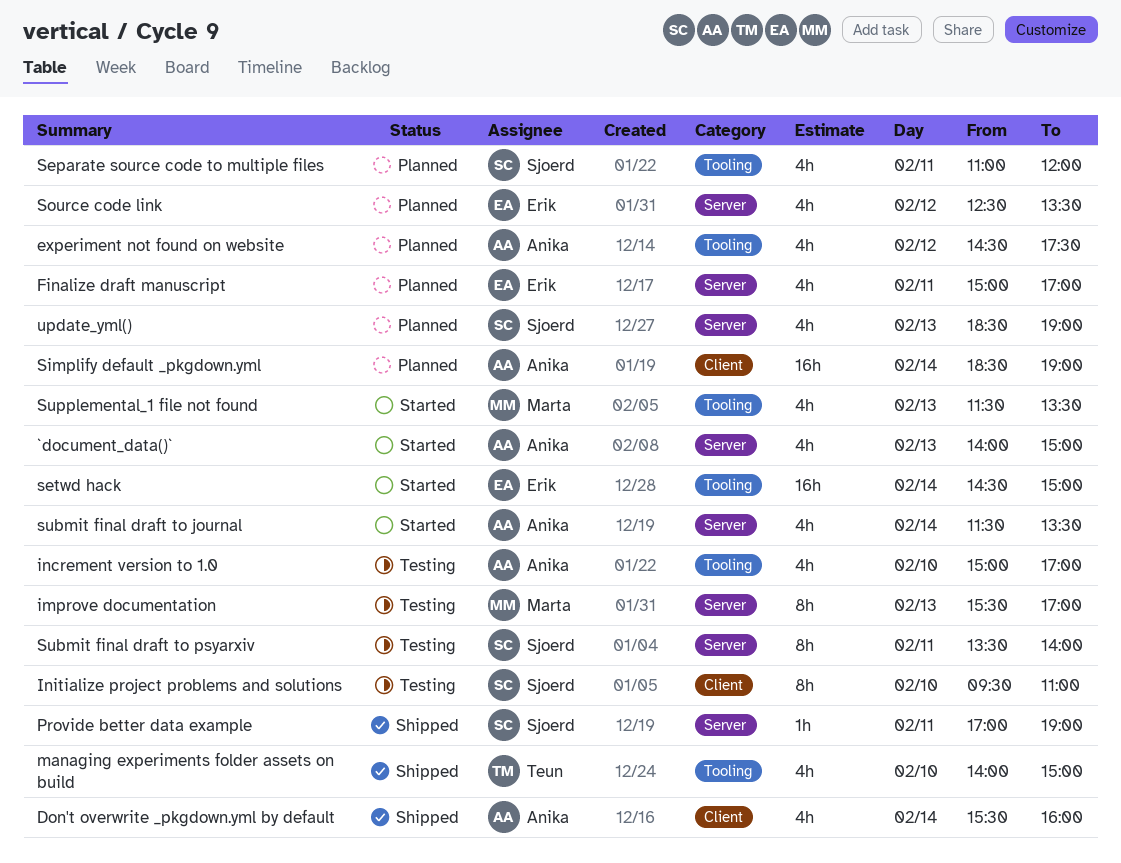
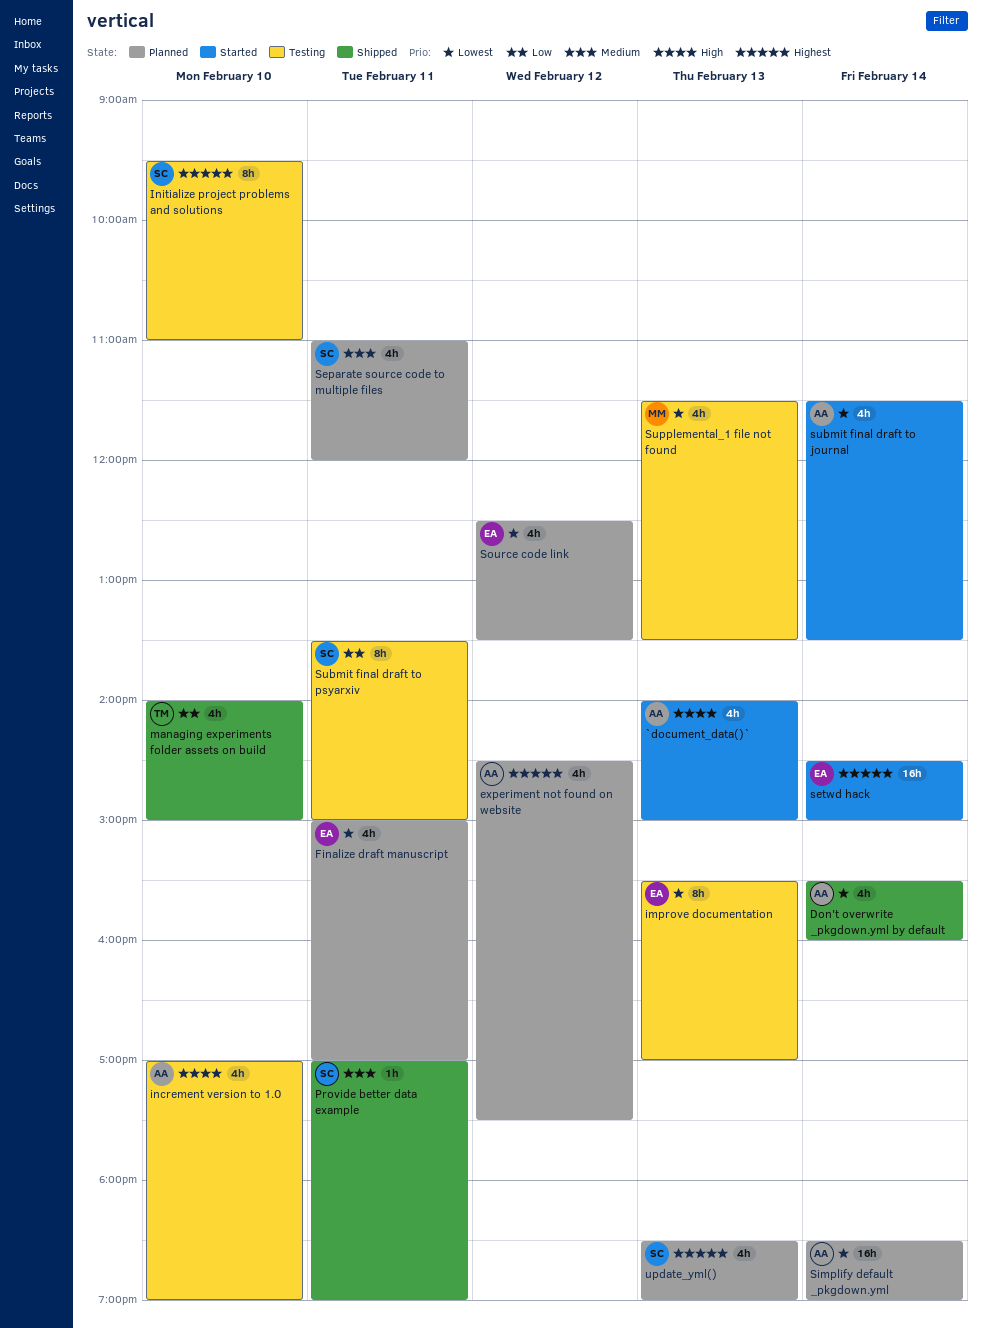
improve documentation, owner: Marta -> Erik
increment version to 1.0, begins: 15:00 -> 17:00
increment version to 1.0, ends: 17:00 -> 19:00
Submit final draft to psyarxiv, ends: 14:00 -> 15:00
Supplemental_1 file not found, status: Started -> Testing

